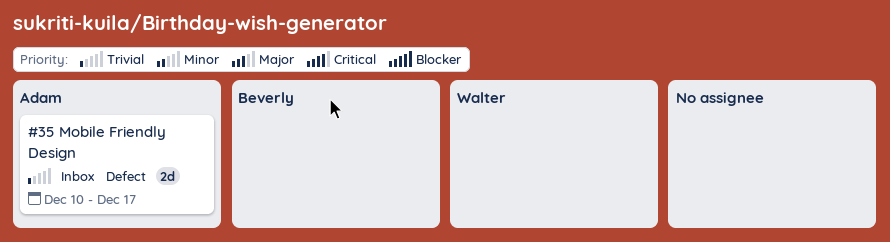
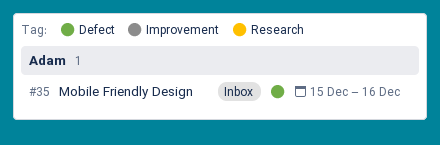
#35, start: Dec 10 -> Dec 15
#35, due: Dec 17 -> Dec 16

